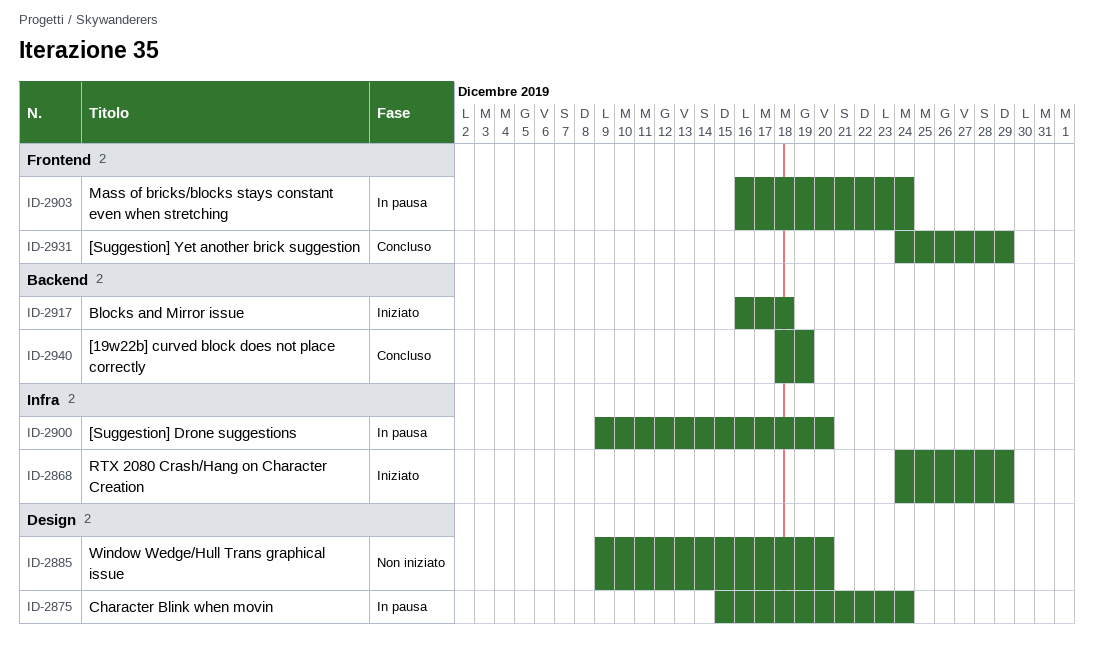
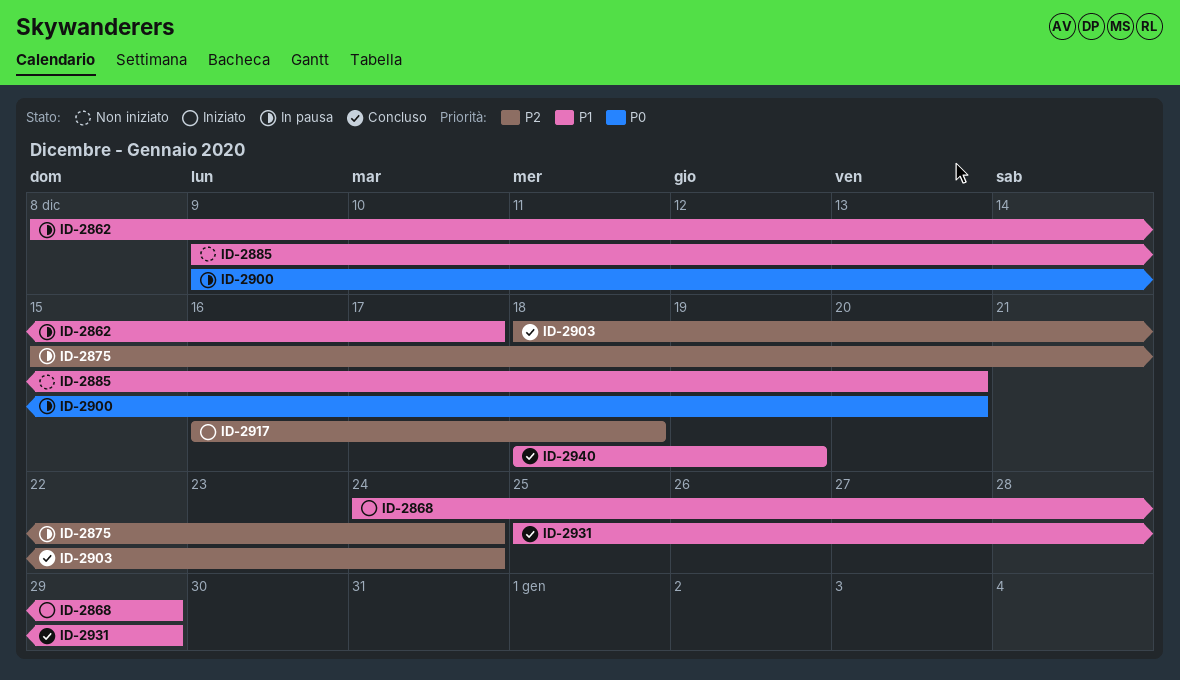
ID-2862: none -> present
ID-2903, status: In pausa -> Concluso
ID-2903, start: Dec 16 -> Dec 18
ID-2931, start: Dec 24 -> Dec 25

